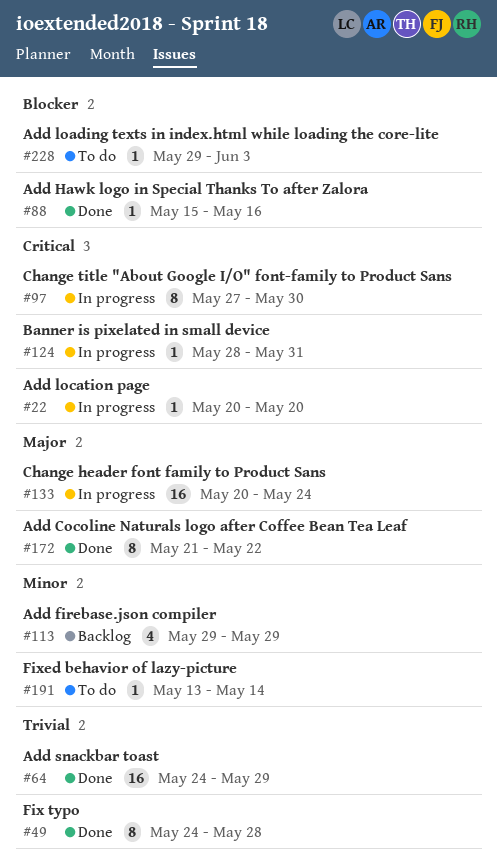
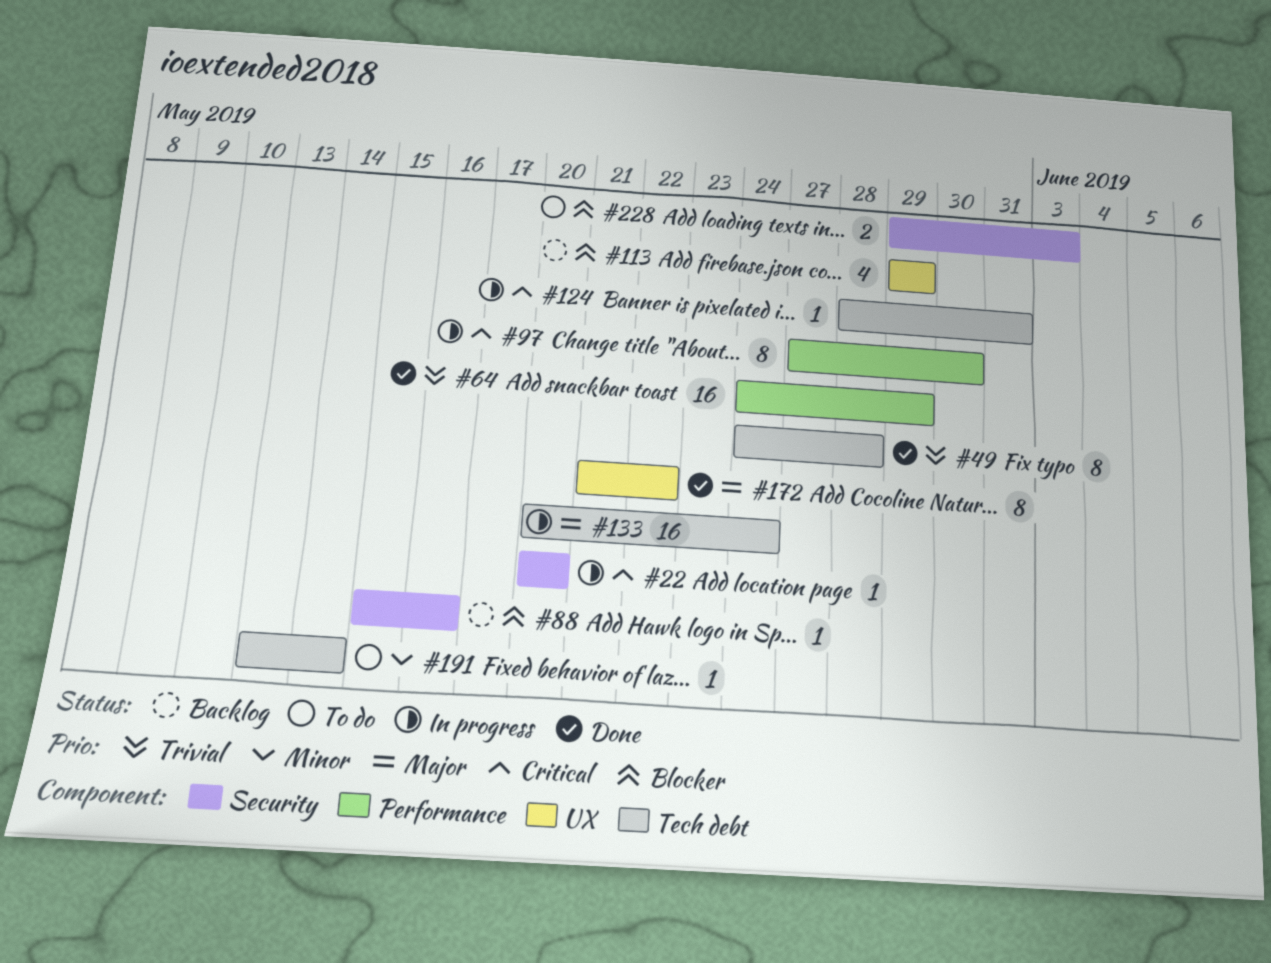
#88, status: Done -> Backlog
#113, priority: Minor -> Blocker
#228, estimate: 1 -> 2

